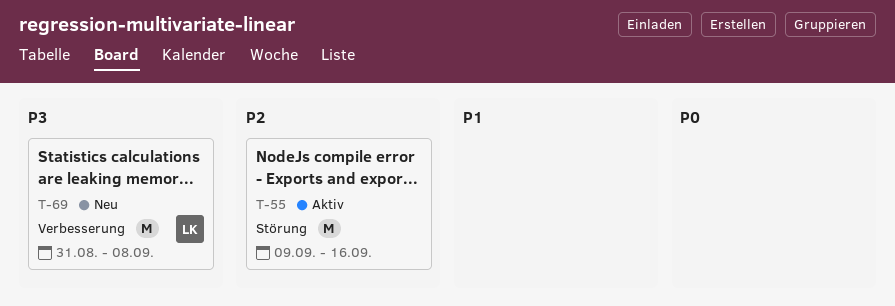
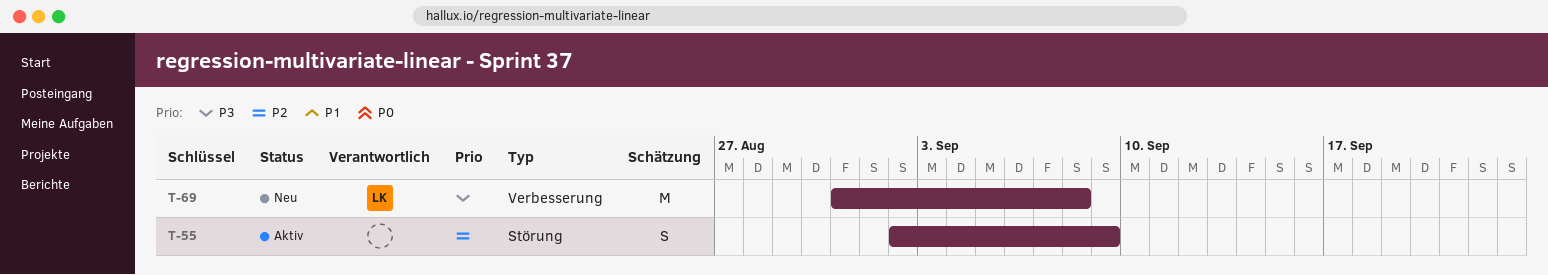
T-55, estimate: M -> S
T-55, start: Sep 9 -> Sep 2
T-55, due: Sep 16 -> Sep 9

